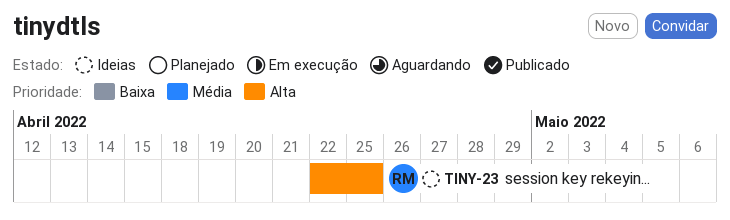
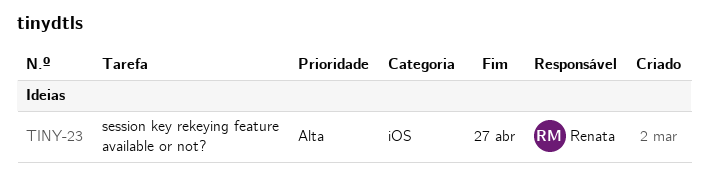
TINY-23, due: Apr 25 -> Apr 27

